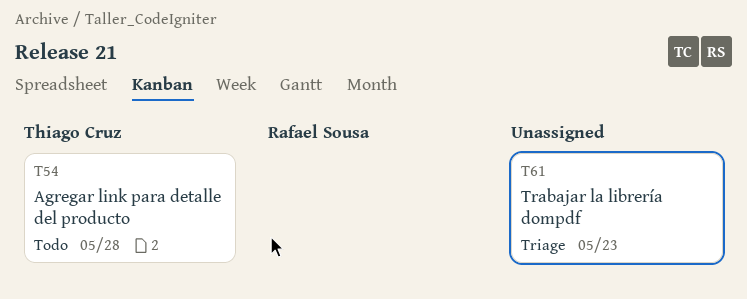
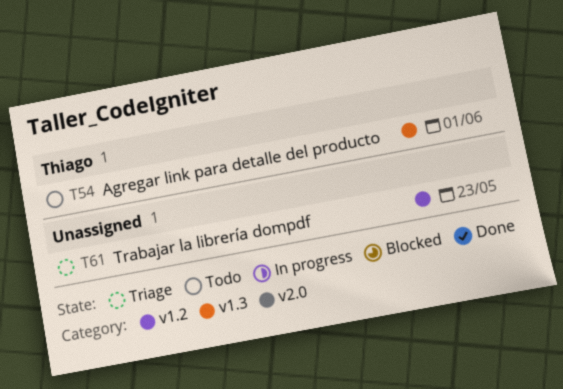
T54, due: May 28 -> Jun 1

